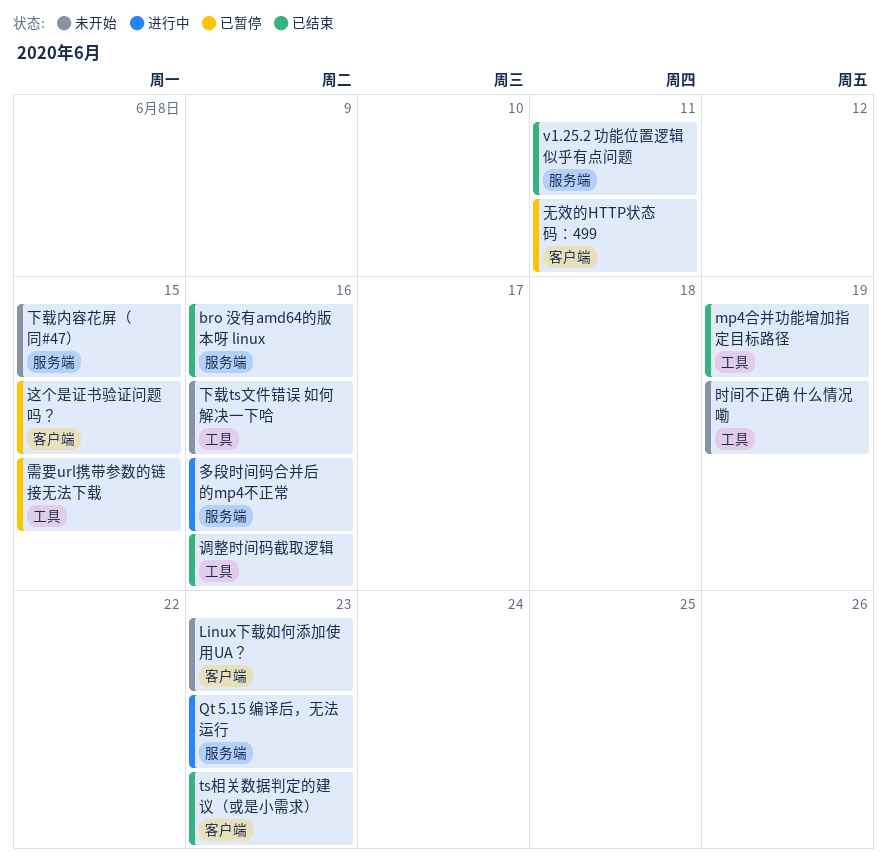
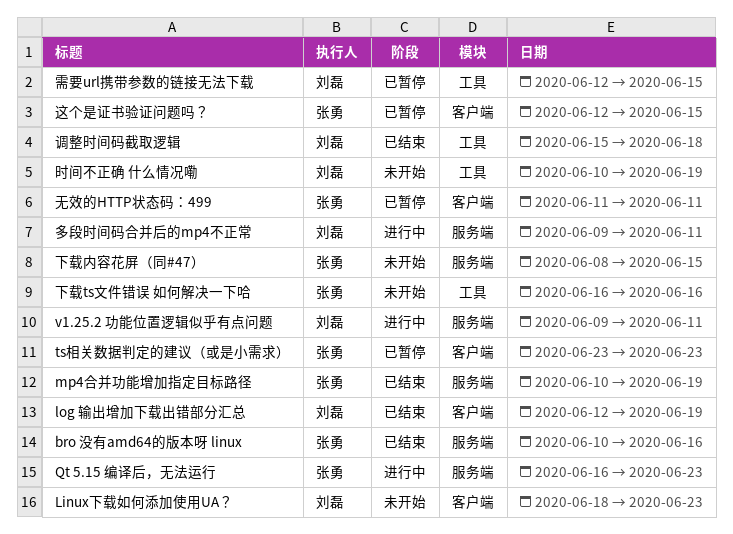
log 输出增加下载出错部分汇总: none -> present
mp4合并功能增加指定目标路径, label: 工具 -> 服务端
ts相关数据判定的建议（或是小需求）, status: 已结束 -> 已暂停
v1.25.2 功能位置逻辑似乎有点问题, status: 已结束 -> 进行中
多段时间码合并后的mp4不正常, due: Jun 16 -> Jun 11
调整时间码截取逻辑, due: Jun 16 -> Jun 18

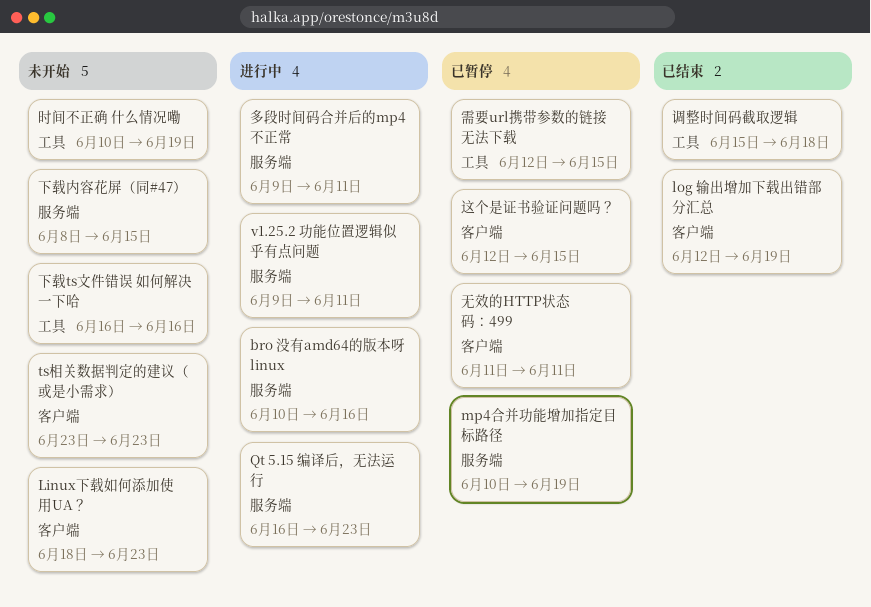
bro 没有amd64的版本呀 linux, status: 已结束 -> 进行中
mp4合并功能增加指定目标路径, status: 已结束 -> 已暂停
ts相关数据判定的建议（或是小需求）, status: 已暂停 -> 未开始

